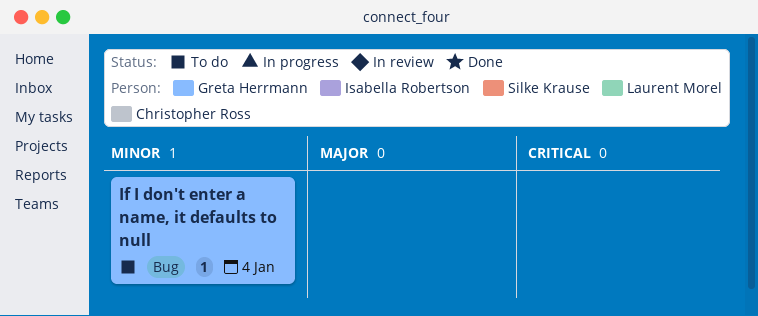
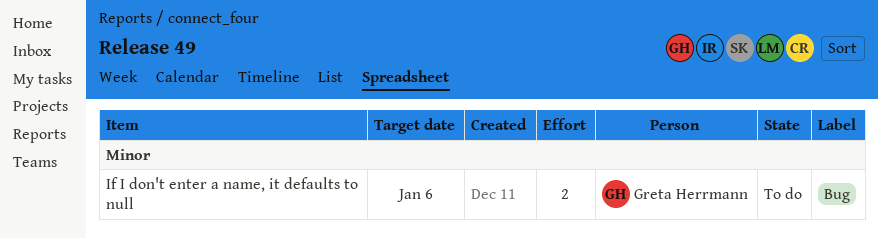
If I don't enter a name, it defaults to null, estimate: 1 -> 2
If I don't enter a name, it defaults to null, due: Jan 4 -> Jan 6

